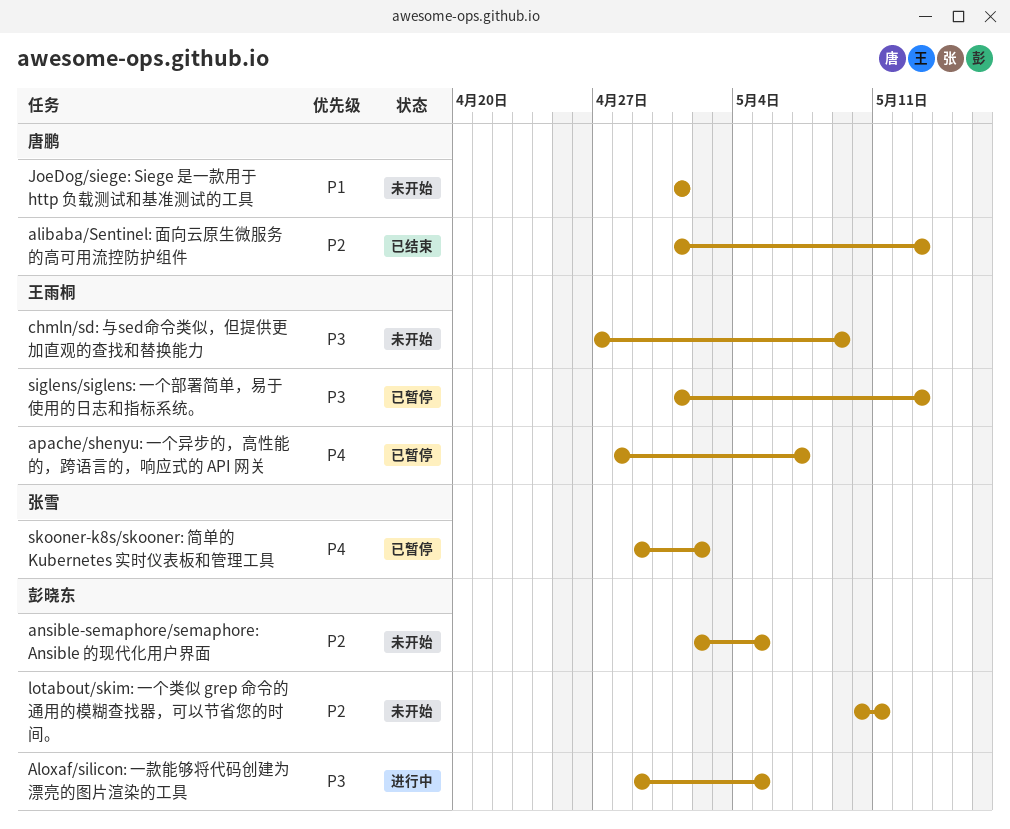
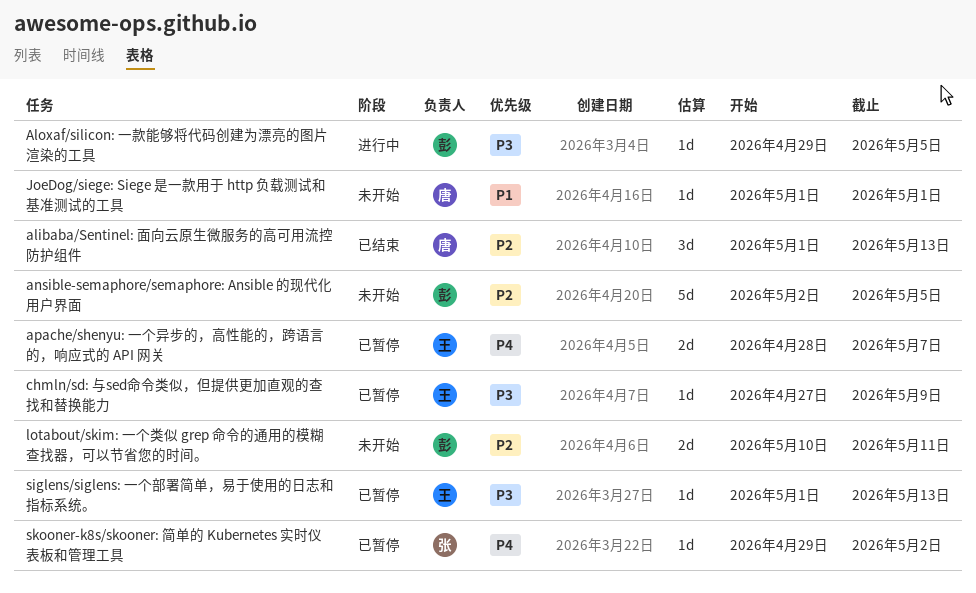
chmln/sd: 与sed命令类似，但提供更加直观的查找和替换能力, status: 未开始 -> 已暂停

